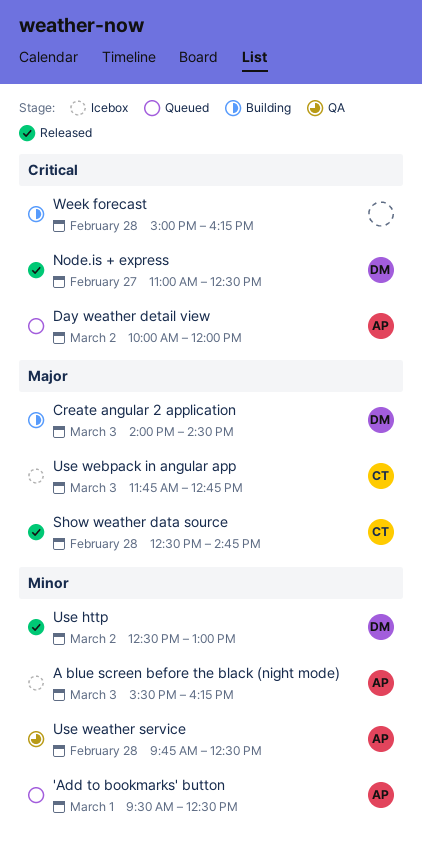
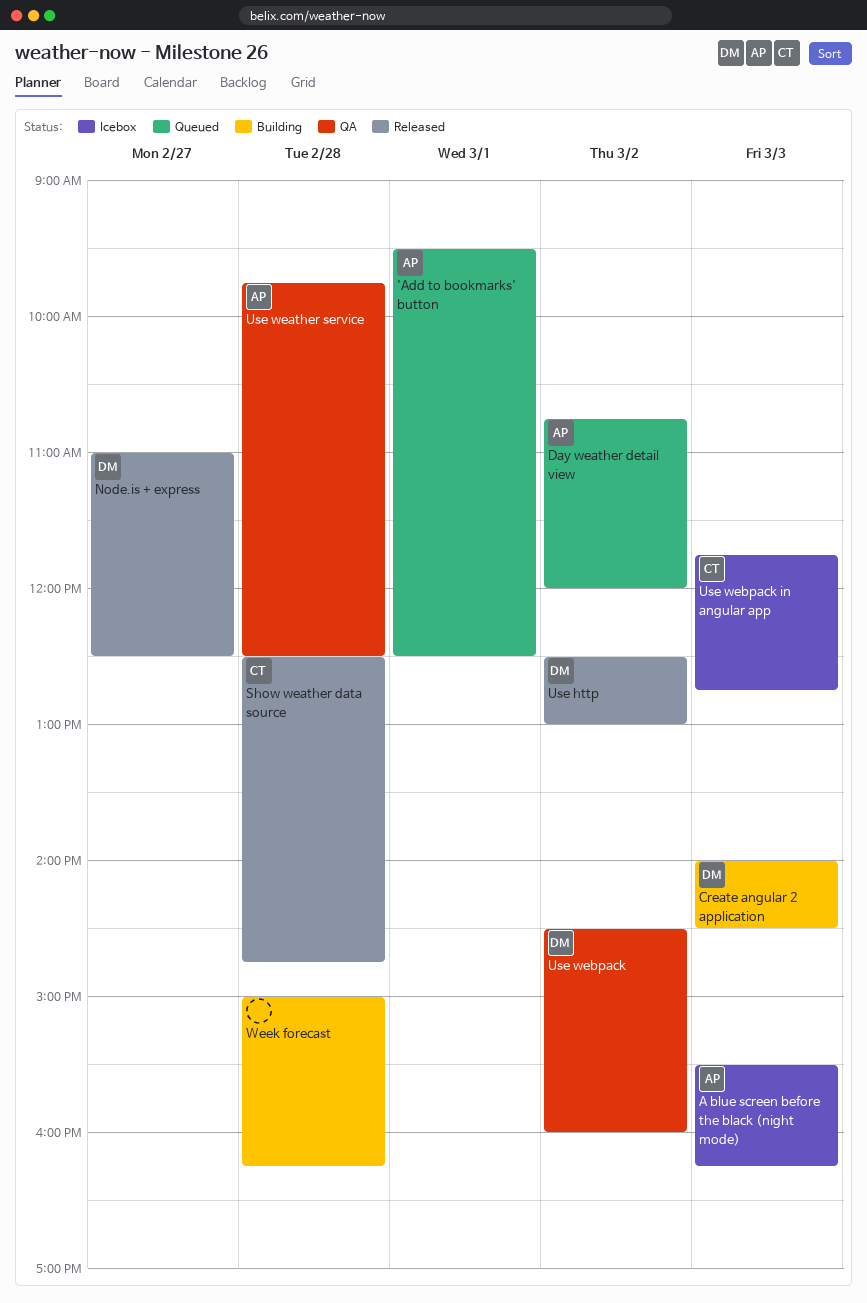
Day weather detail view, begins: 10:00 -> 10:45
Use webpack: none -> present

